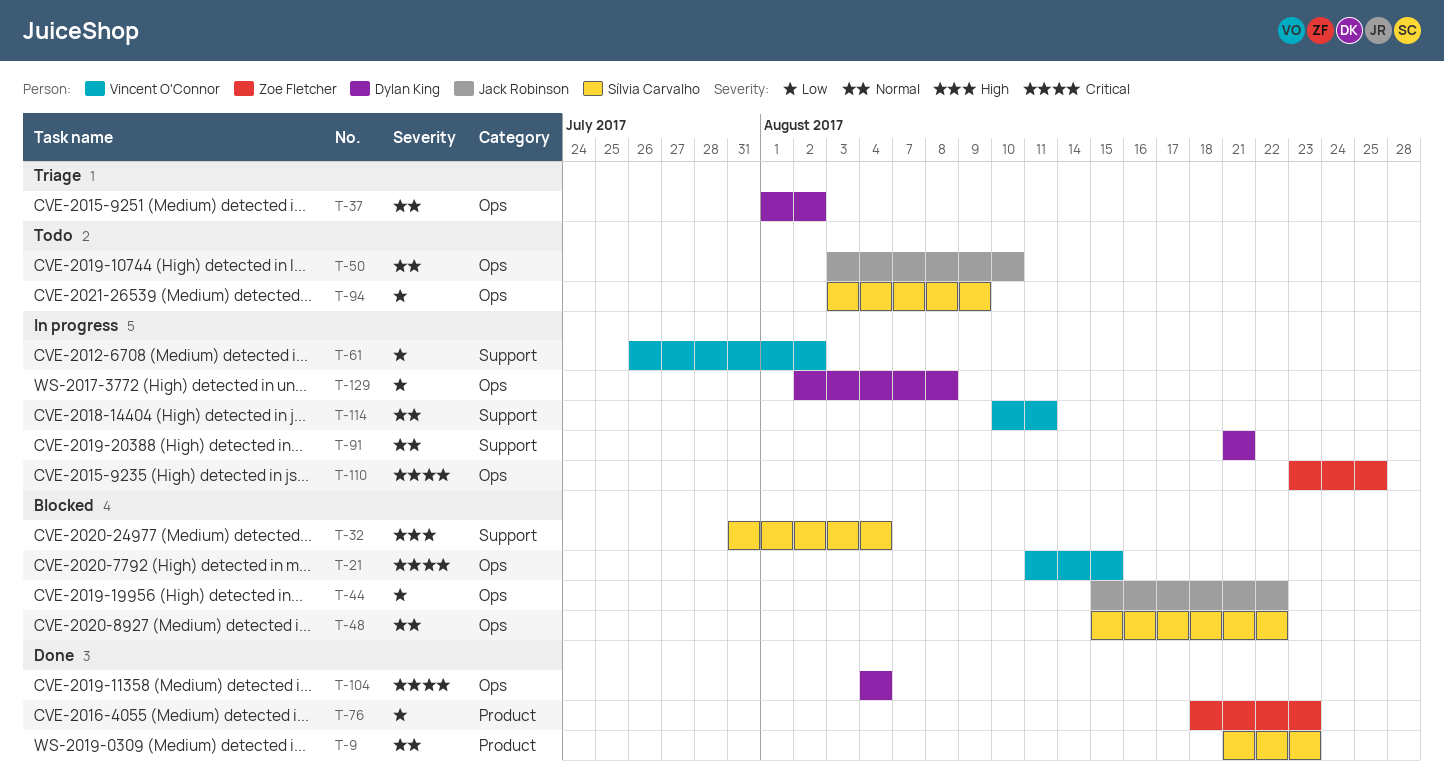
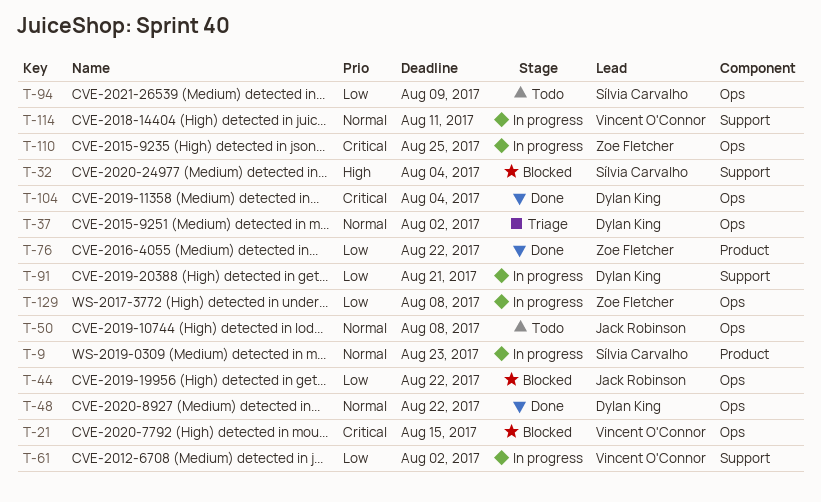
T-9, status: Done -> In progress
T-48, status: Blocked -> Done
T-48, owner: Sílvia Carvalho -> Dylan King
T-50, due: Aug 10 -> Aug 8
T-76, due: Aug 23 -> Aug 22
T-91, priority: Normal -> Low
T-129, owner: Dylan King -> Zoe Fletcher

